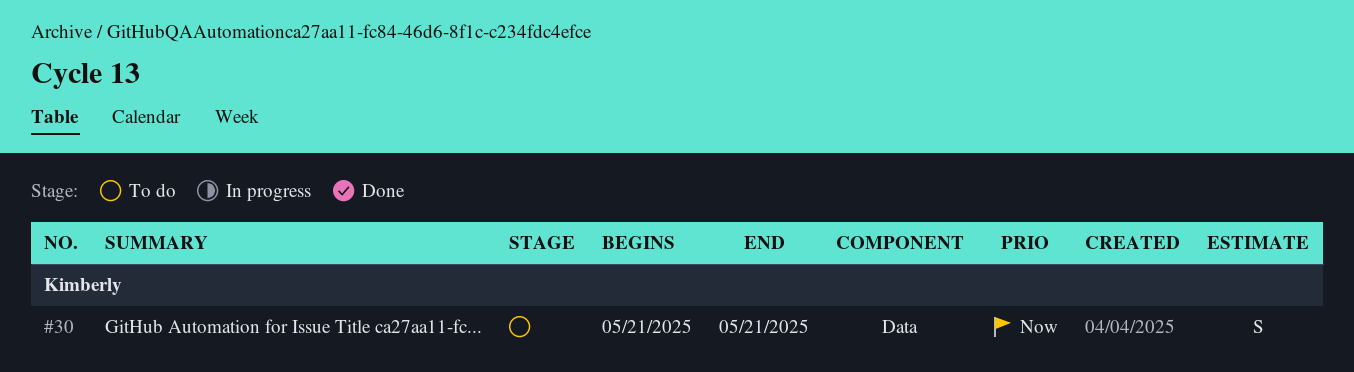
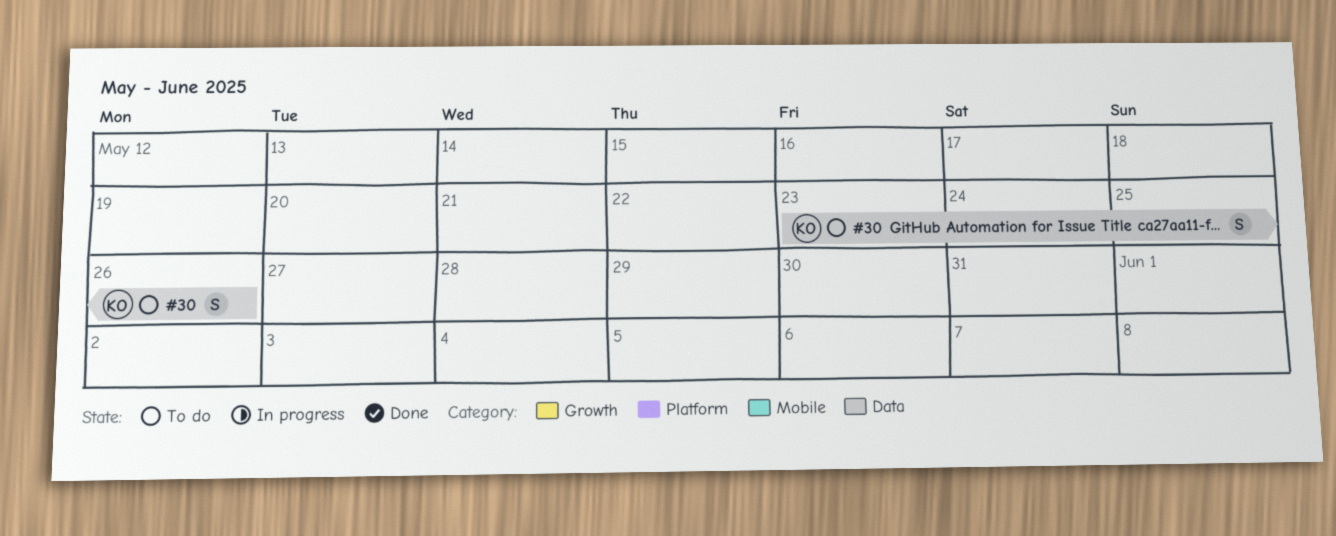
#30, start: May 21 -> May 23
#30, due: May 21 -> May 26

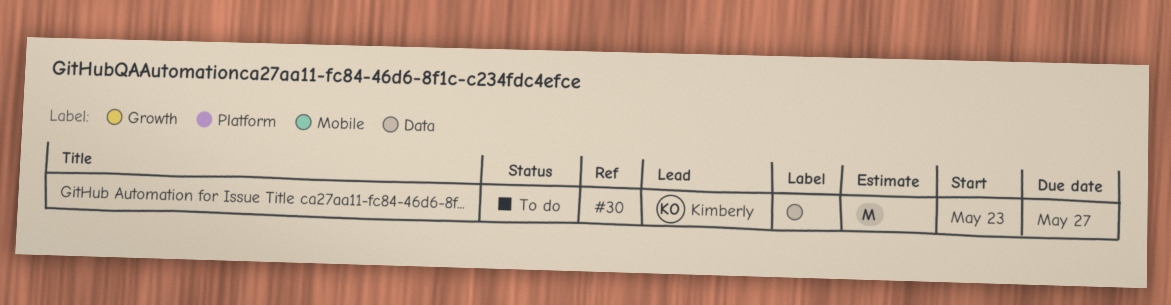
#30, estimate: S -> M
#30, due: May 26 -> May 27

